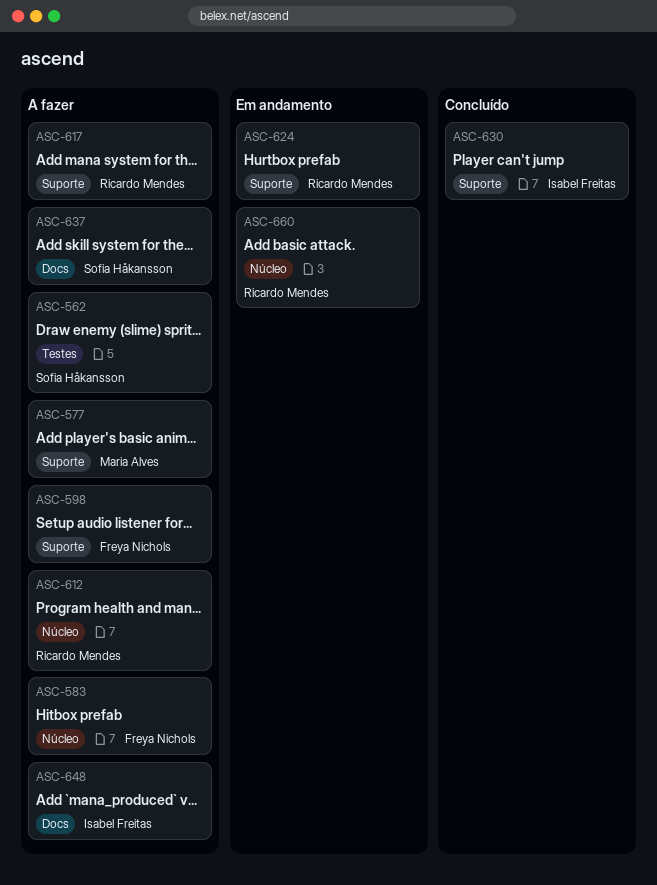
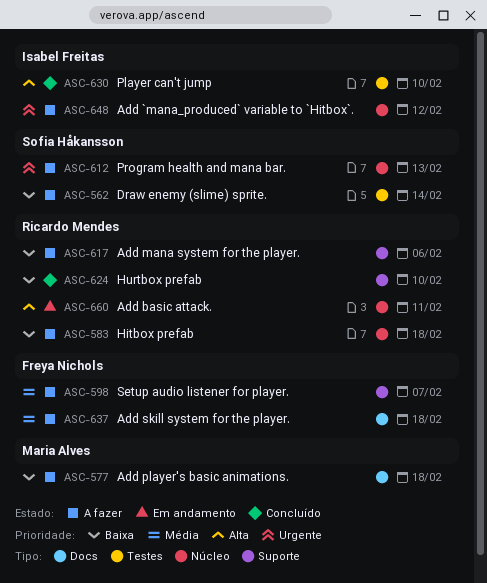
ASC-577, label: Suporte -> Docs
ASC-583, owner: Freya Nichols -> Ricardo Mendes
ASC-612, owner: Ricardo Mendes -> Sofia Håkansson
ASC-624, status: Em andamento -> Concluído
ASC-630, label: Suporte -> Testes
ASC-637, owner: Sofia Håkansson -> Freya Nichols
ASC-648, label: Docs -> Núcleo

